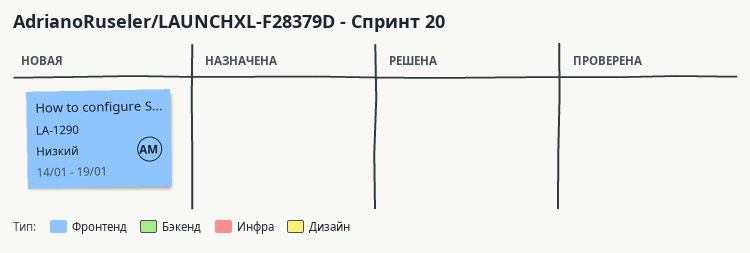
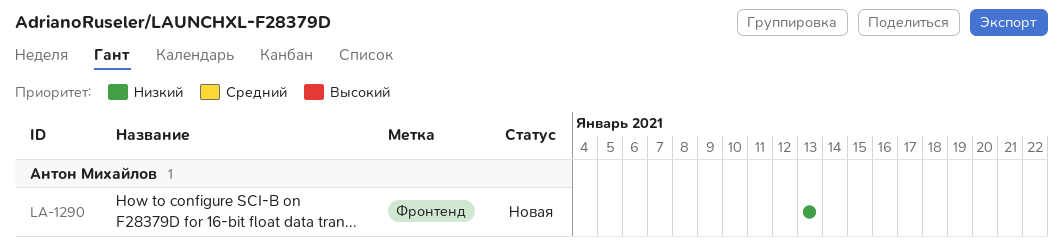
LA-1290, start: Jan 14 -> Jan 13
LA-1290, due: Jan 19 -> Jan 13

